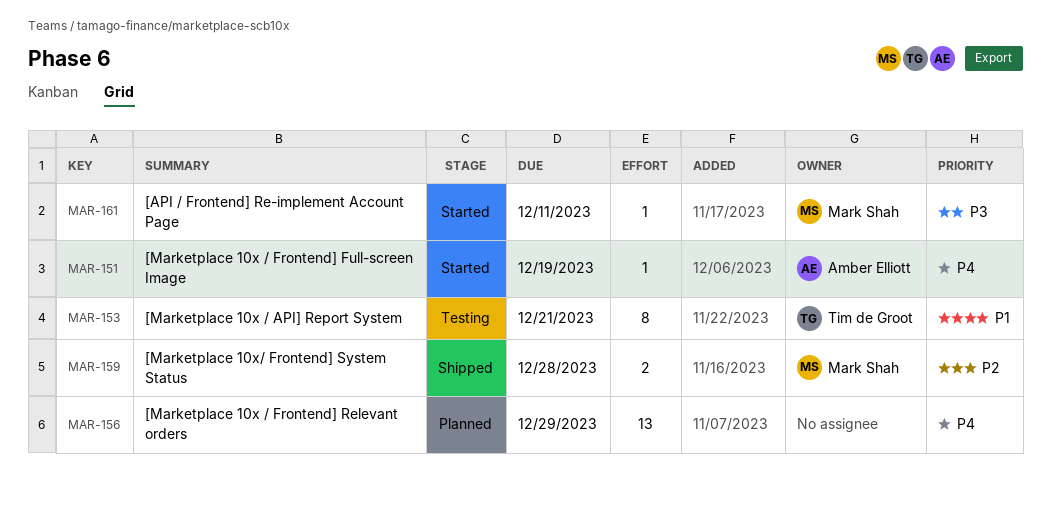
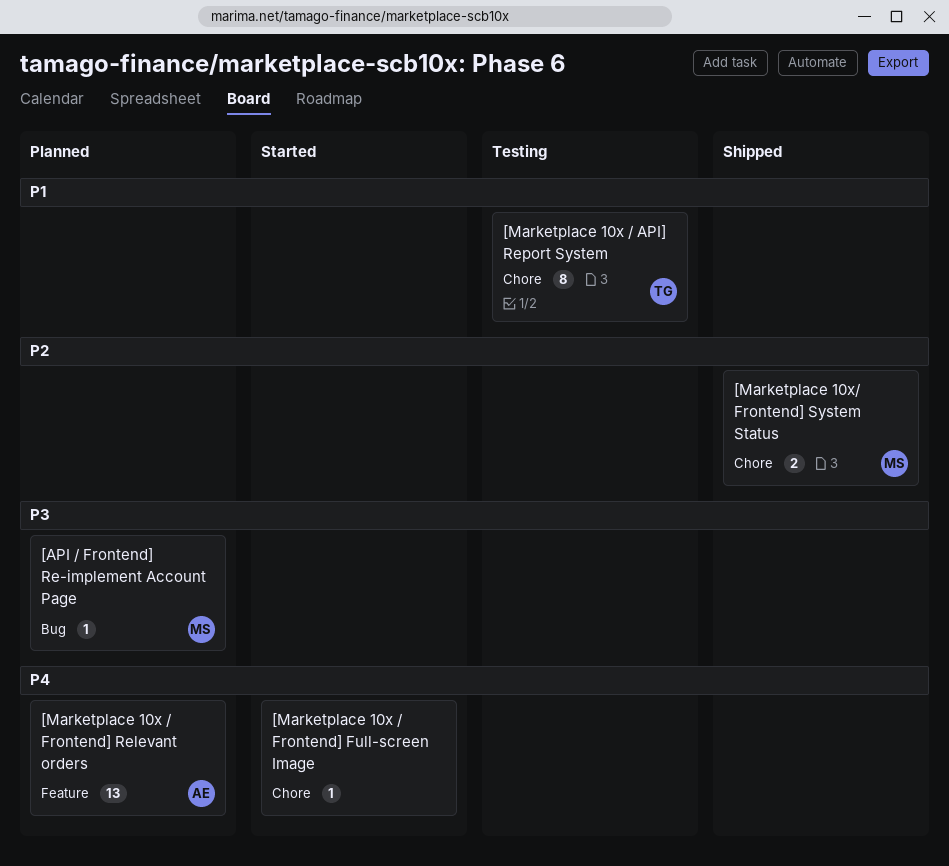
[API / Frontend] Re-implement Account Page, status: Started -> Planned
[Marketplace 10x / Frontend] Full-screen Image, owner: Amber Elliott -> none
[Marketplace 10x / Frontend] Relevant orders, owner: none -> Amber Elliott

